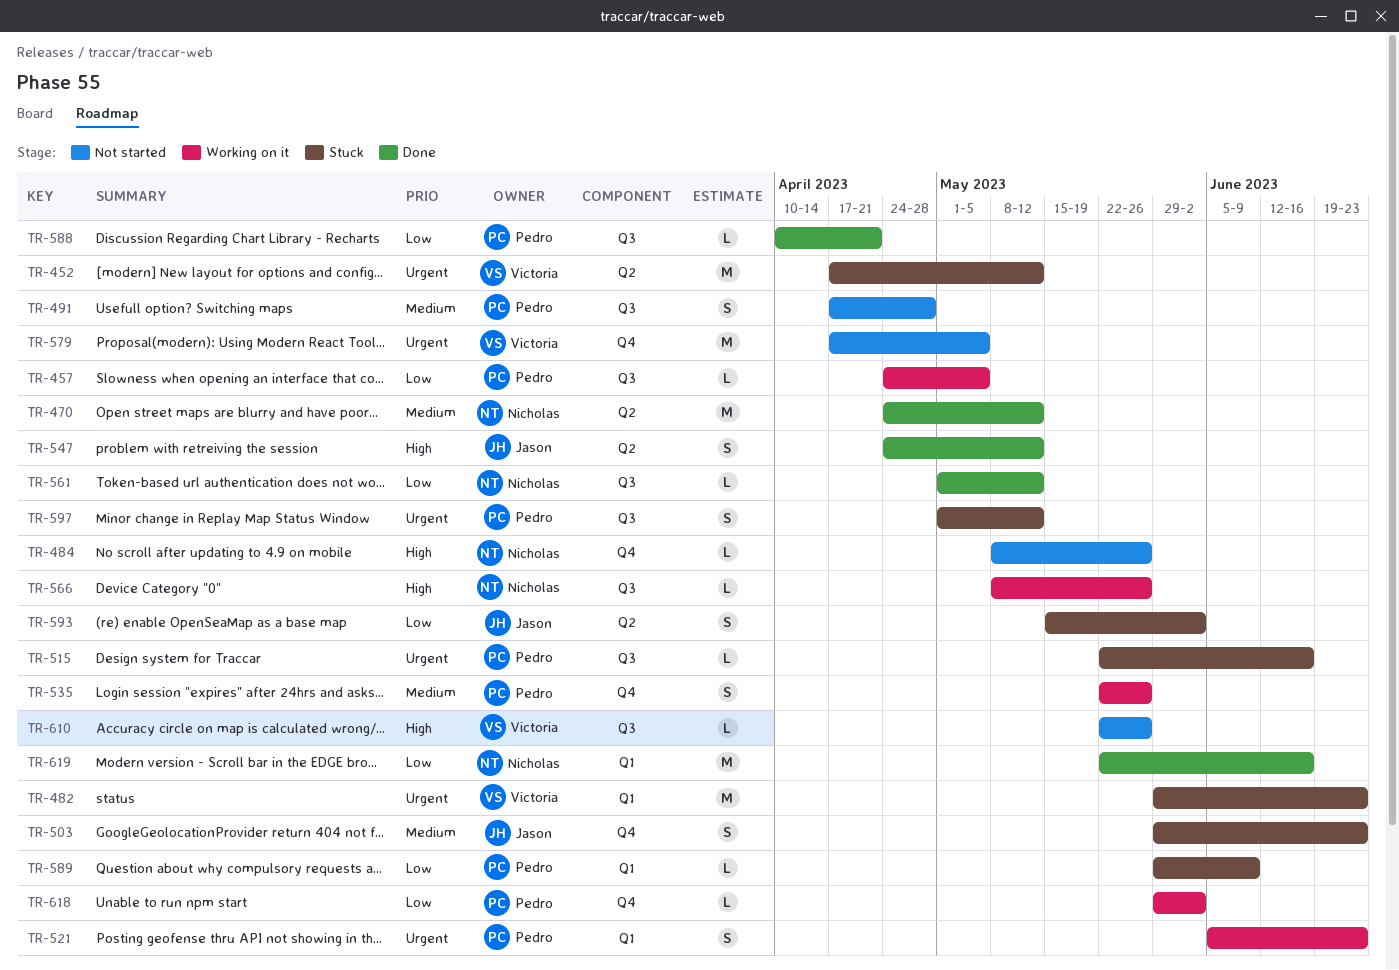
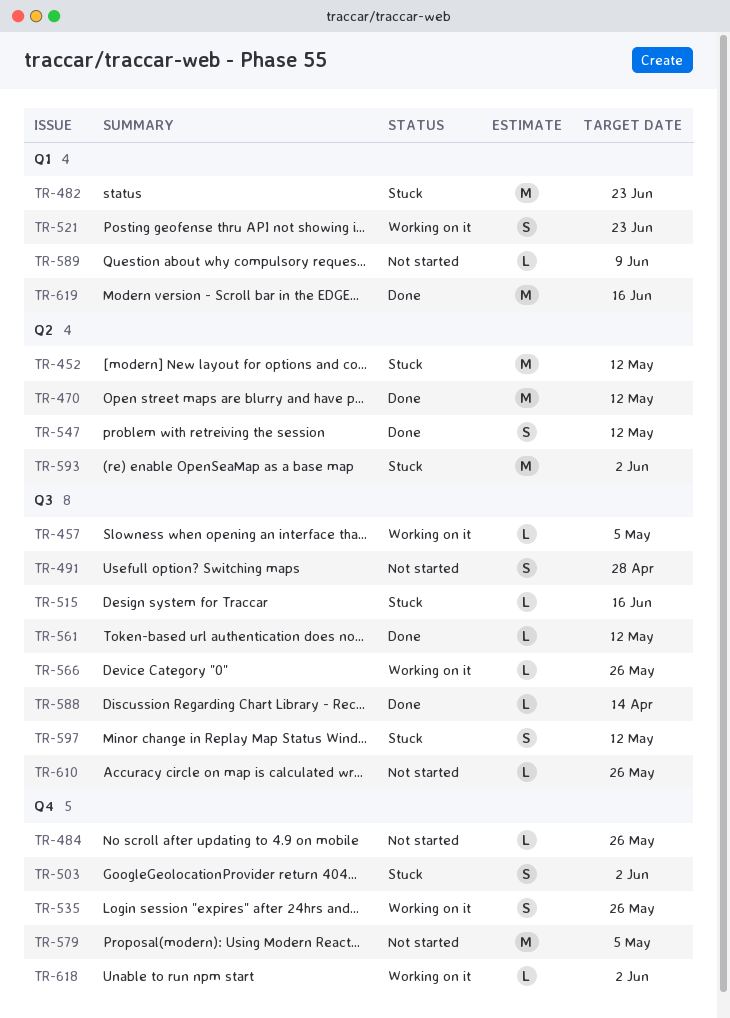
TR-503, due: Jun 23 -> Jun 2
TR-588, due: Apr 21 -> Apr 14
TR-589, status: Stuck -> Not started
TR-593, estimate: S -> M

